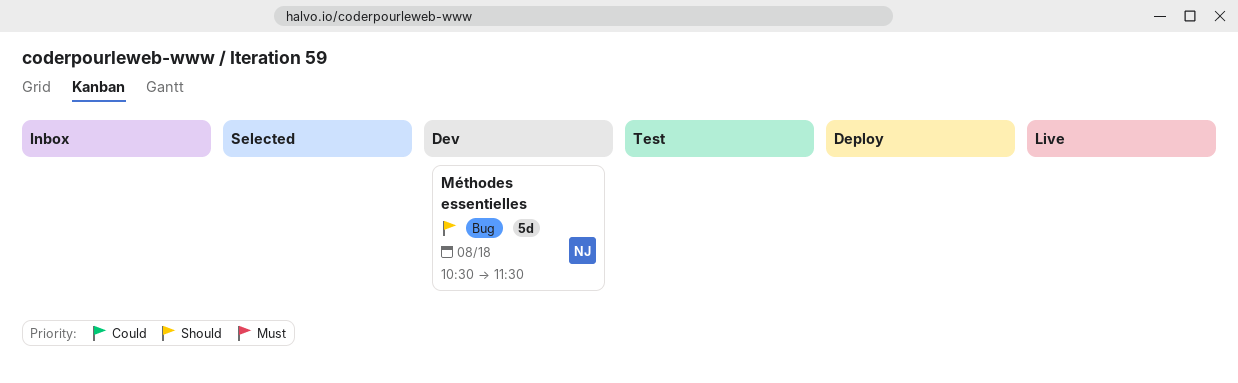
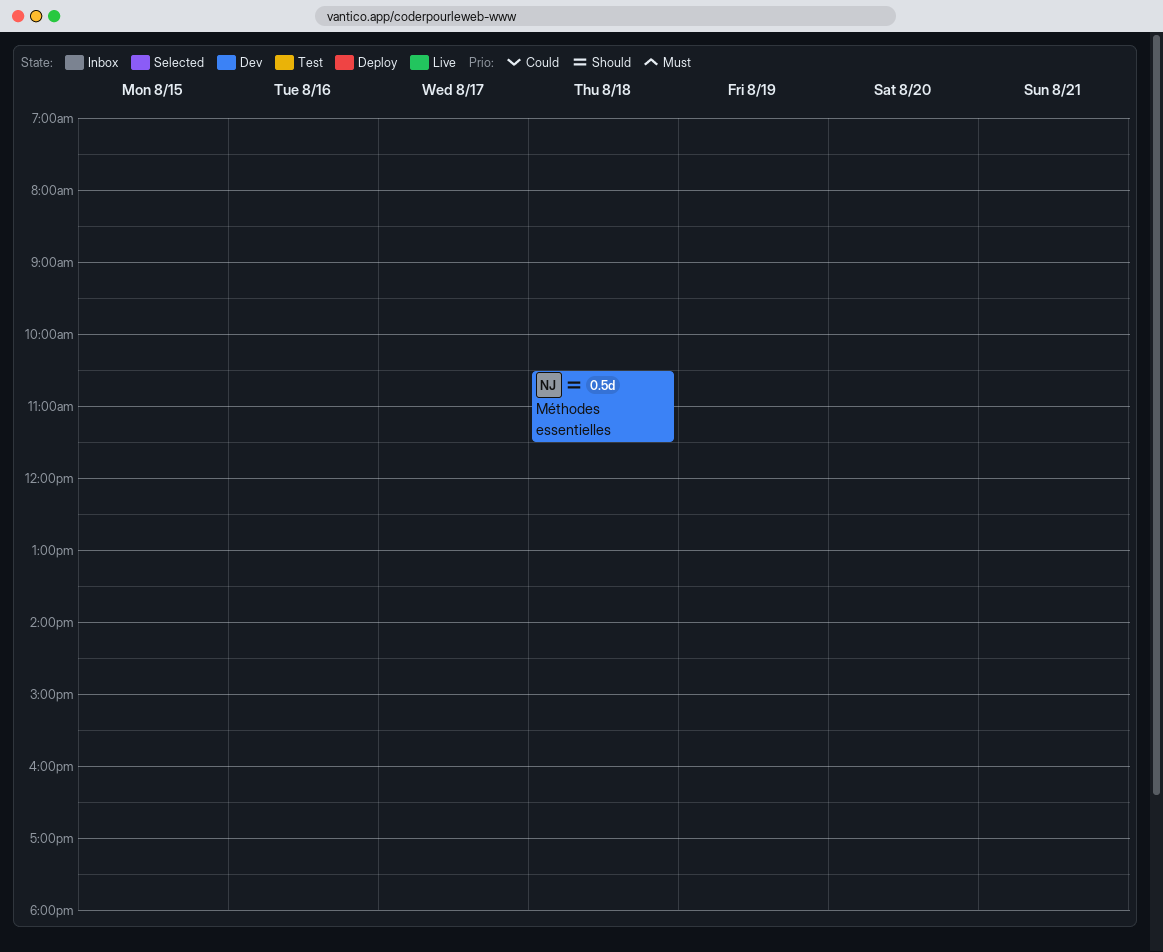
Méthodes essentielles, estimate: 5d -> 0.5d

